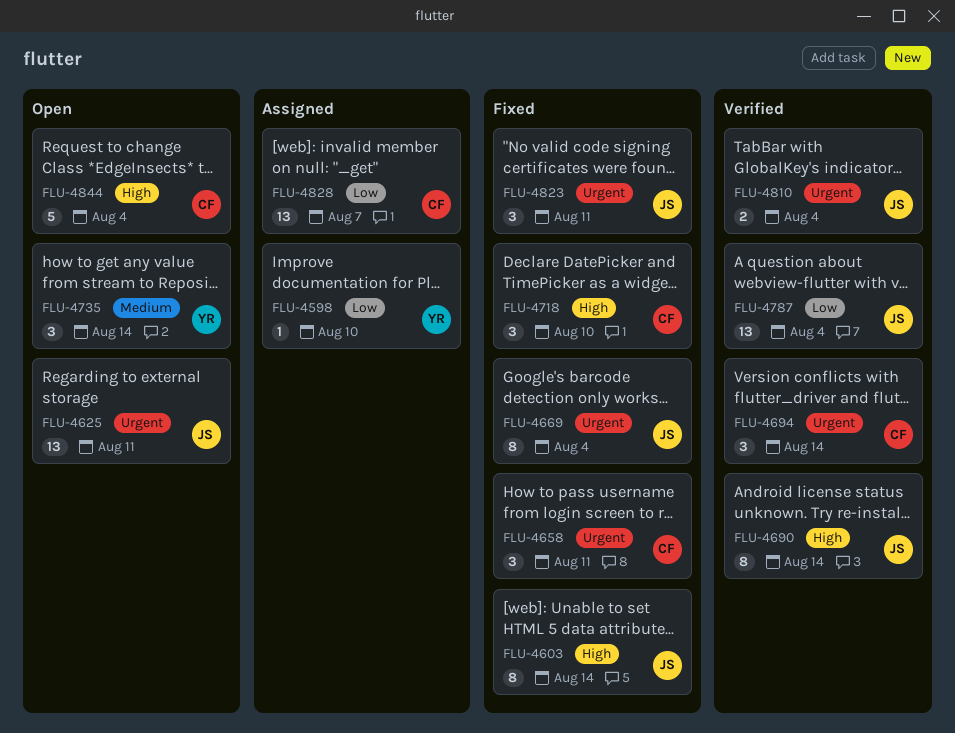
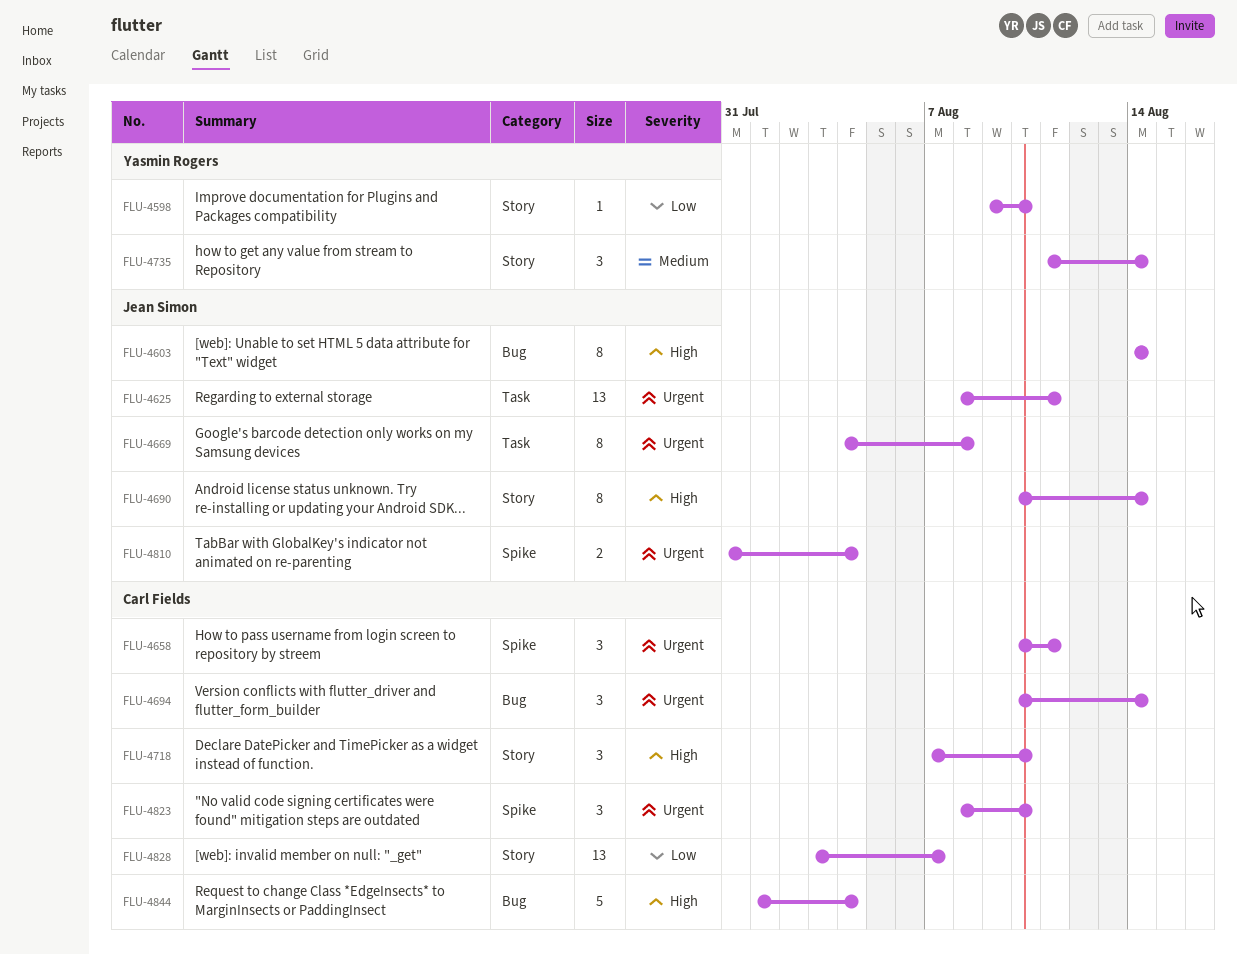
FLU-4669, due: Aug 4 -> Aug 8
FLU-4787: present -> none
FLU-4823, owner: Jean Simon -> Carl Fields
FLU-4823, due: Aug 11 -> Aug 10

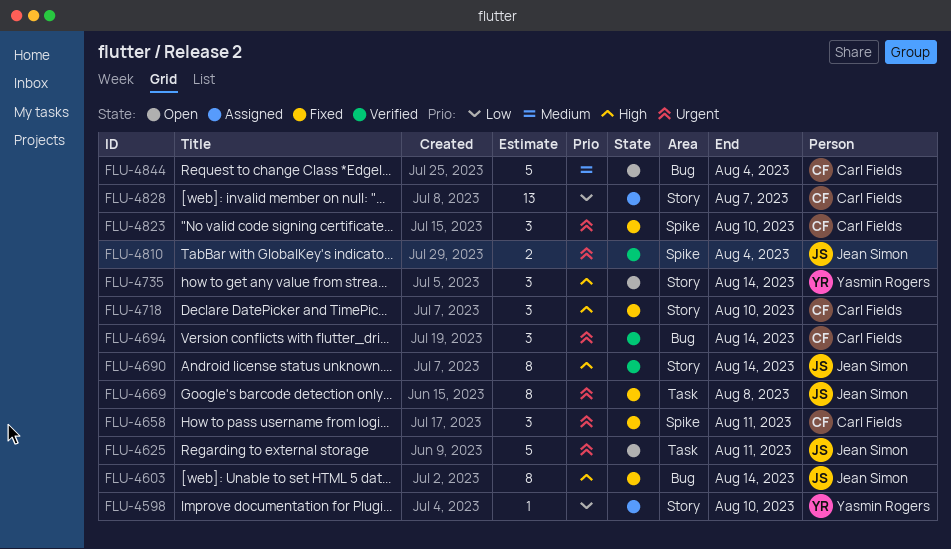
FLU-4625, estimate: 13 -> 5
FLU-4735, priority: Medium -> High
FLU-4844, priority: High -> Medium

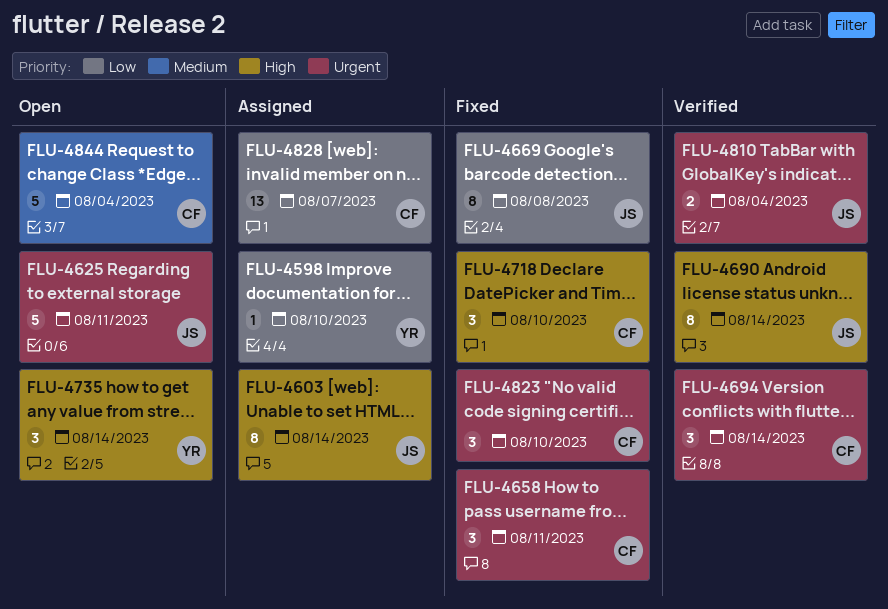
FLU-4603, status: Fixed -> Assigned
FLU-4669, priority: Urgent -> Low

